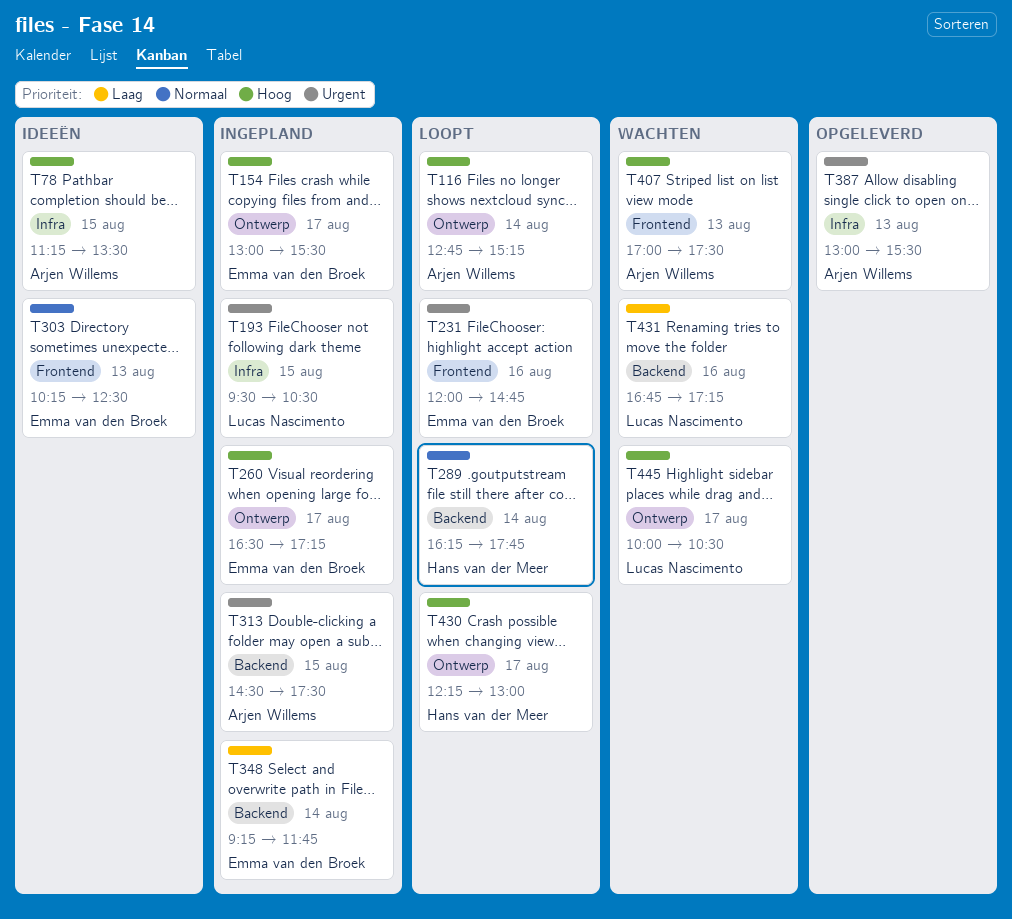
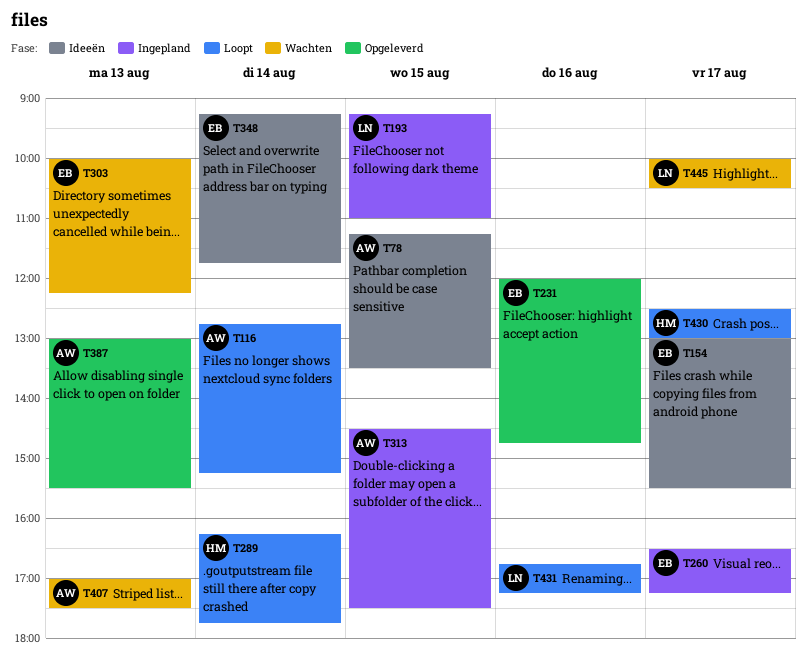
T154, status: Ingepland -> Ideeën
T193, begins: 09:30 -> 09:15
T193, ends: 10:30 -> 11:00
T231, status: Loopt -> Opgeleverd
T303, status: Ideeën -> Wachten
T303, begins: 10:15 -> 10:00
T303, ends: 12:30 -> 12:15
T348, status: Ingepland -> Ideeën
T430, begins: 12:15 -> 12:30
T431, status: Wachten -> Loopt

